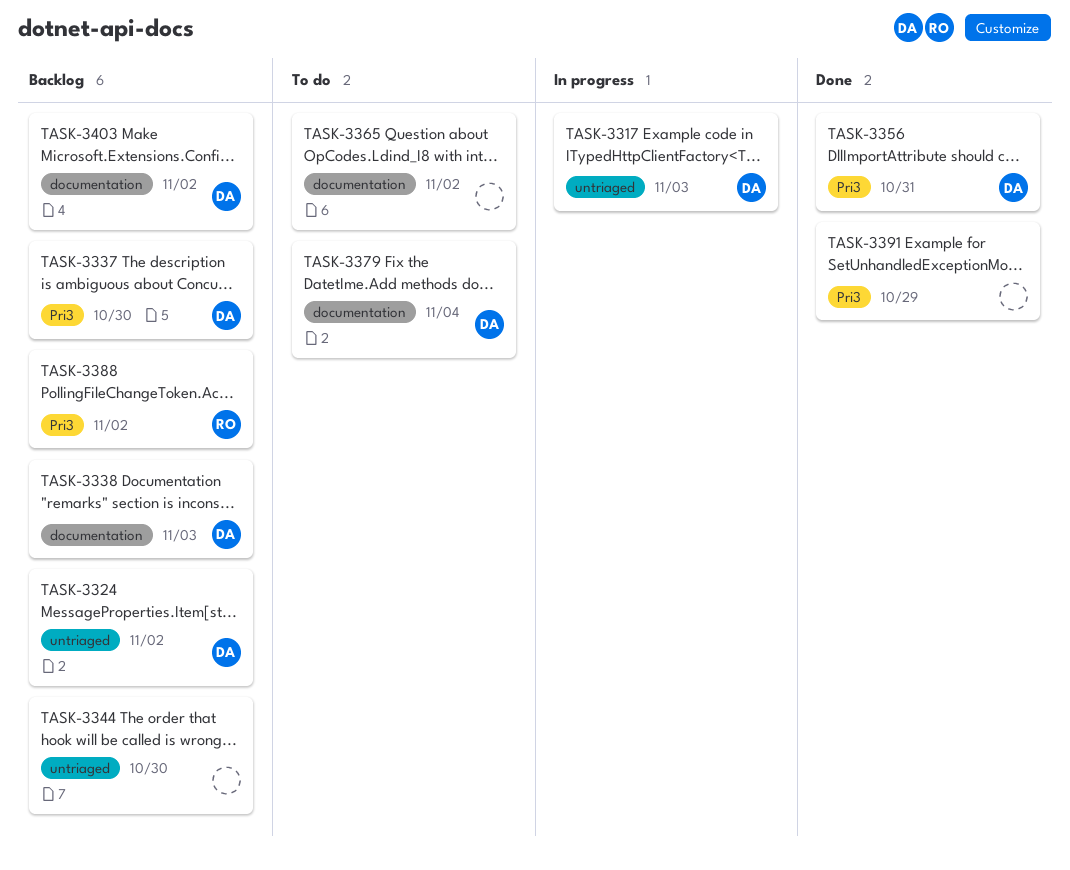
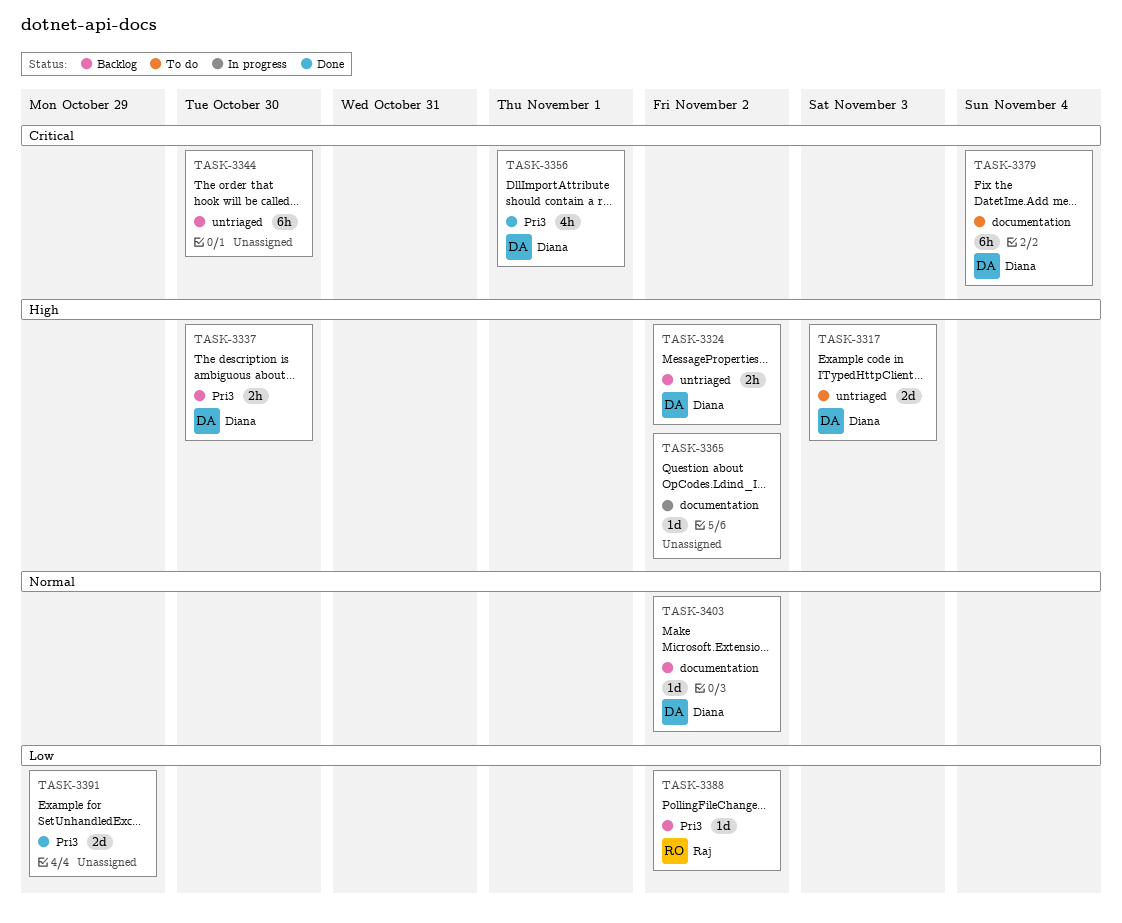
TASK-3317, status: In progress -> To do
TASK-3338: present -> none
TASK-3356, due: Oct 31 -> Nov 1
TASK-3365, status: To do -> In progress

